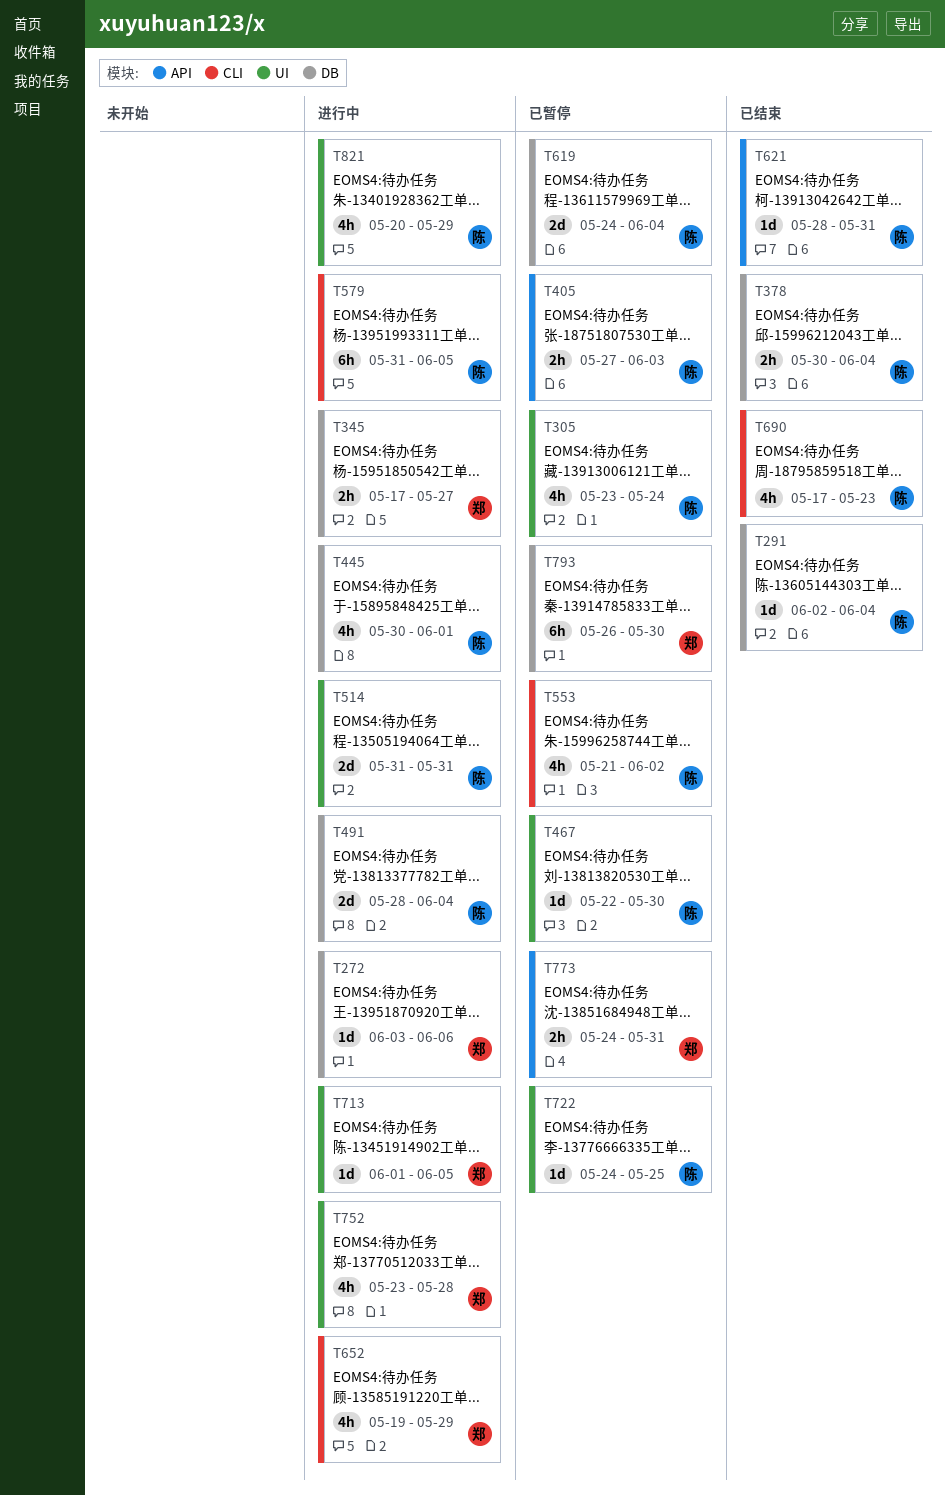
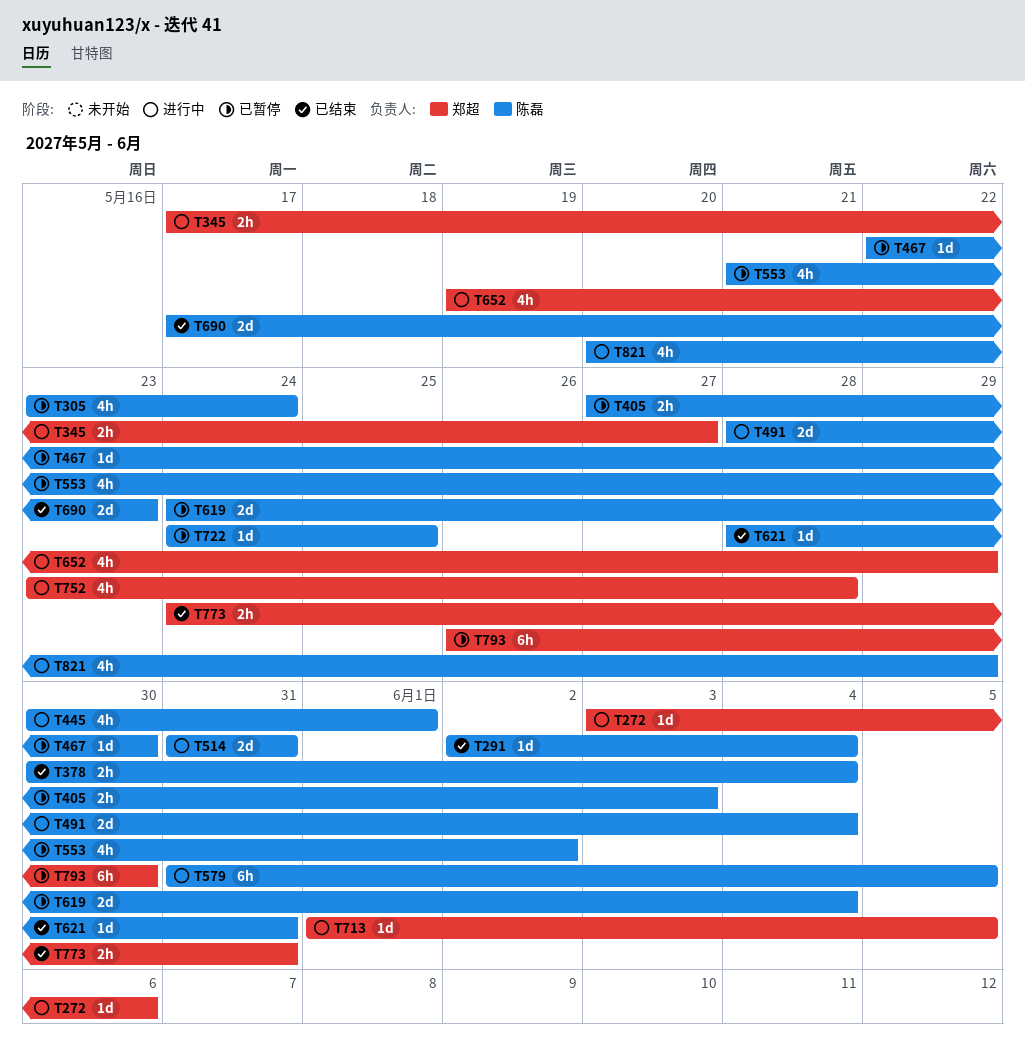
T690, estimate: 4h -> 2d
T773, status: 已暂停 -> 已结束

